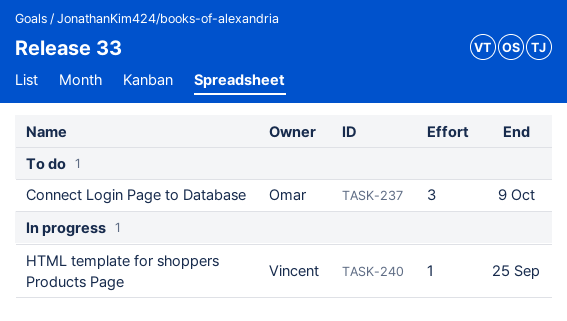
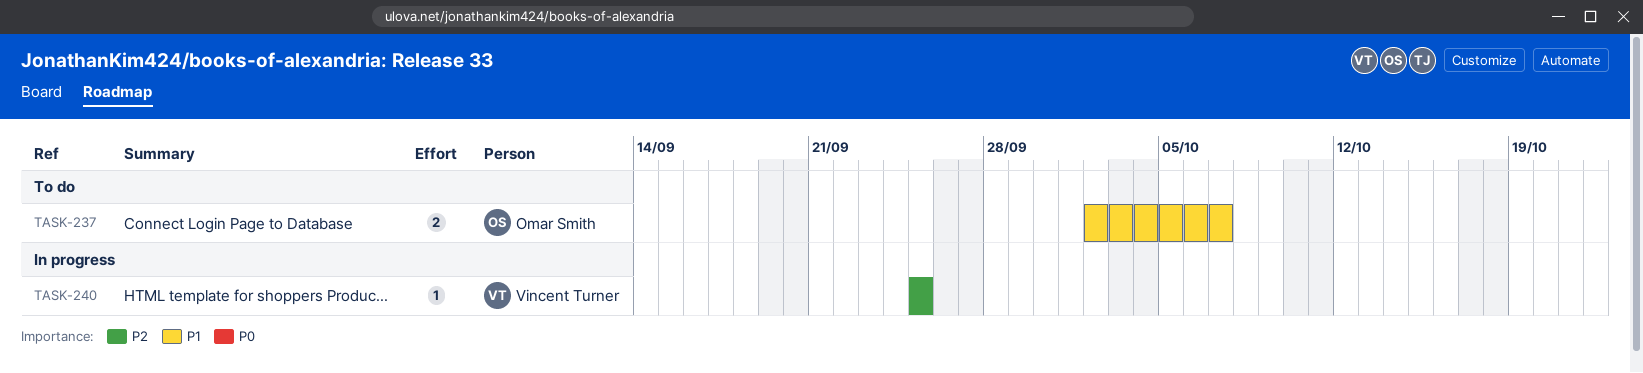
TASK-237, estimate: 3 -> 2
TASK-237, due: Oct 9 -> Oct 7

